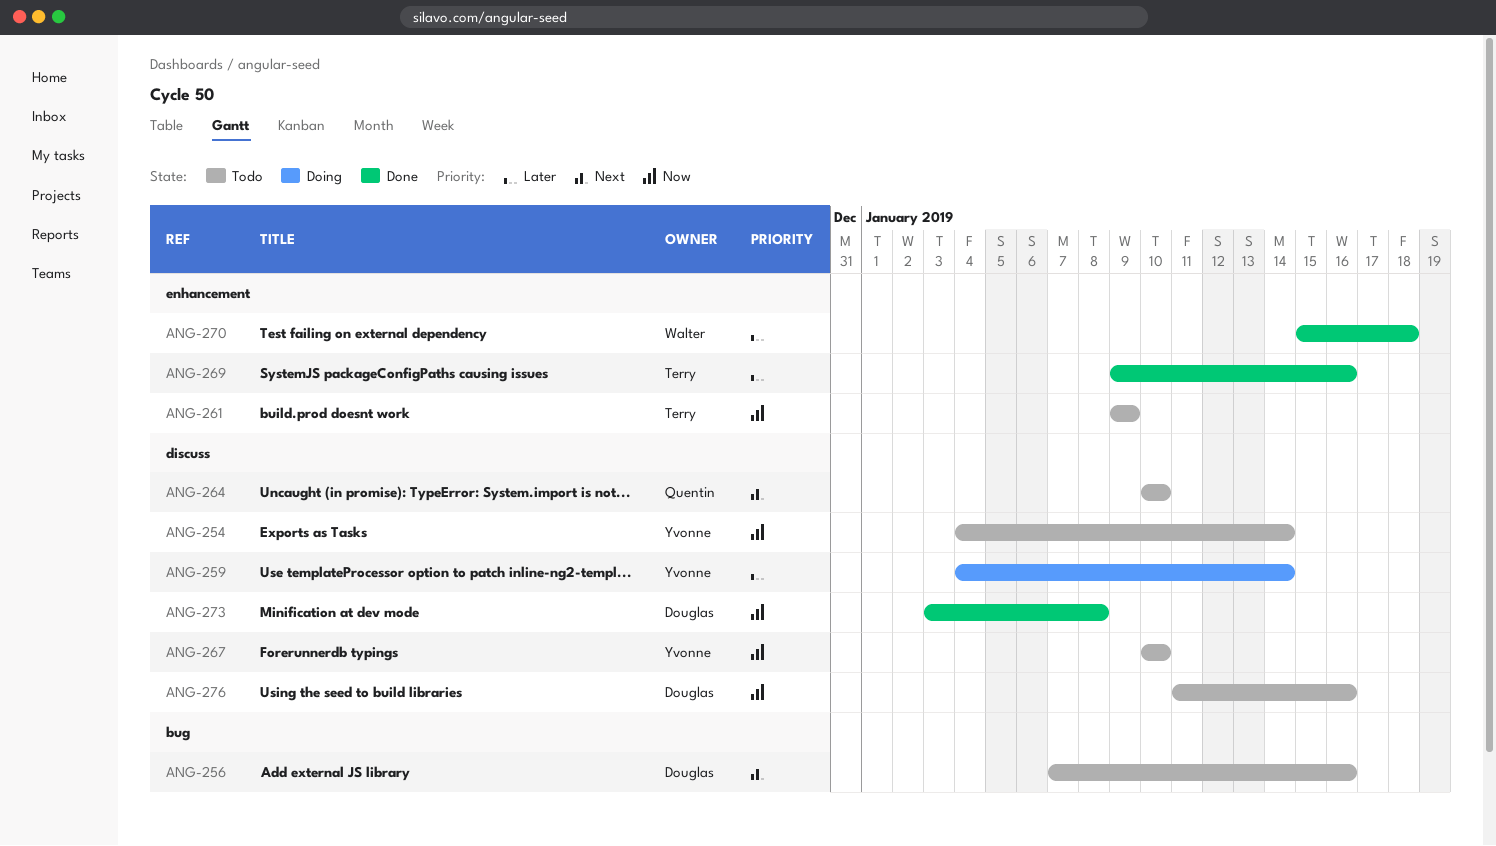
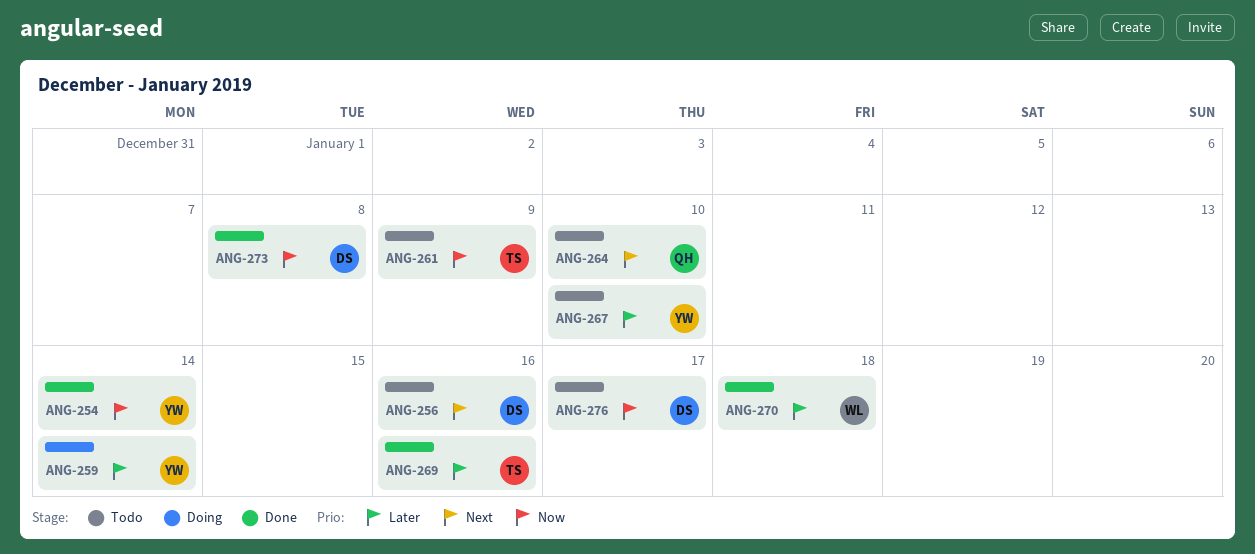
ANG-254, status: Todo -> Done
ANG-267, priority: Now -> Later
ANG-276, due: Jan 16 -> Jan 17

